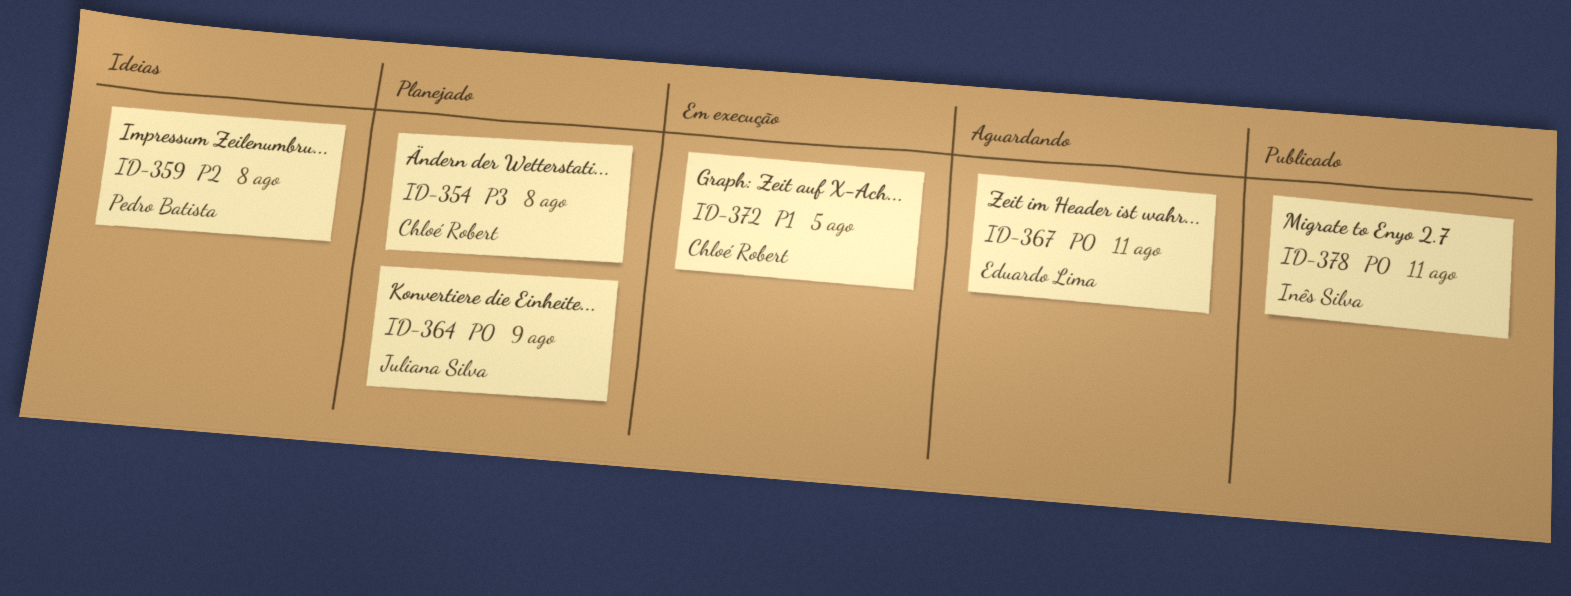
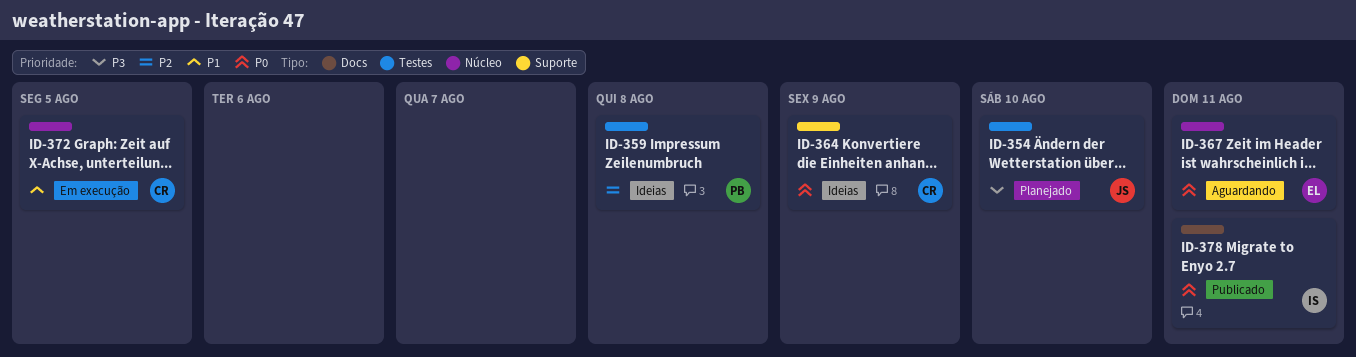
ID-354, owner: Chloé Robert -> Juliana Silva
ID-354, due: Aug 8 -> Aug 10
ID-364, status: Planejado -> Ideias
ID-364, owner: Juliana Silva -> Chloé Robert

